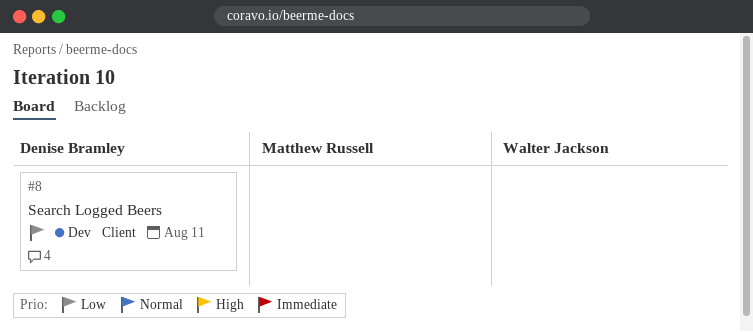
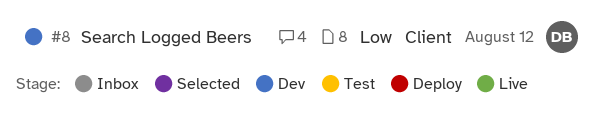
#8, due: Aug 11 -> Aug 12

